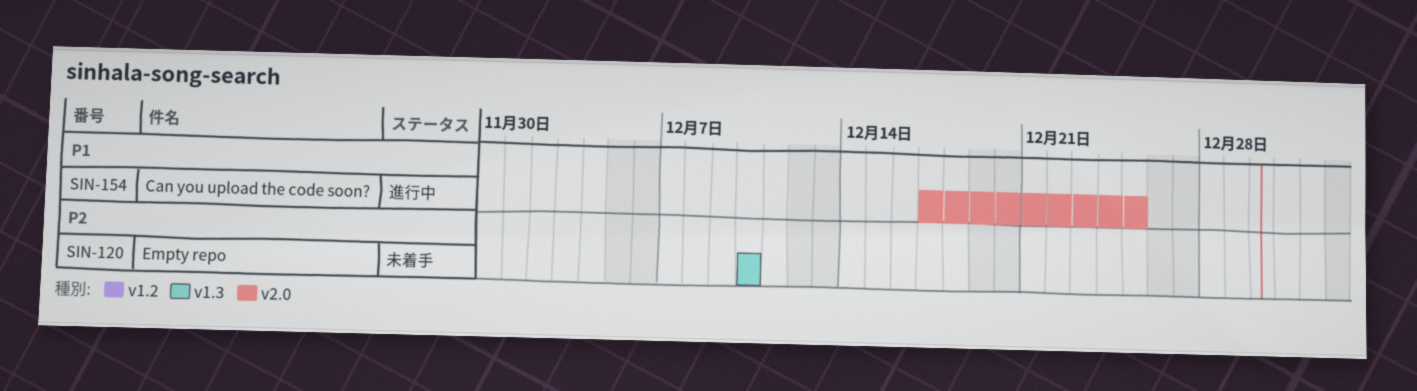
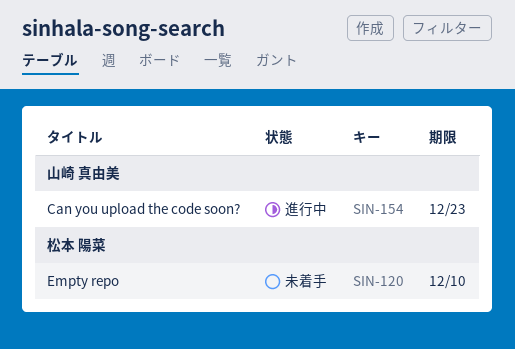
SIN-154, due: Dec 25 -> Dec 23

